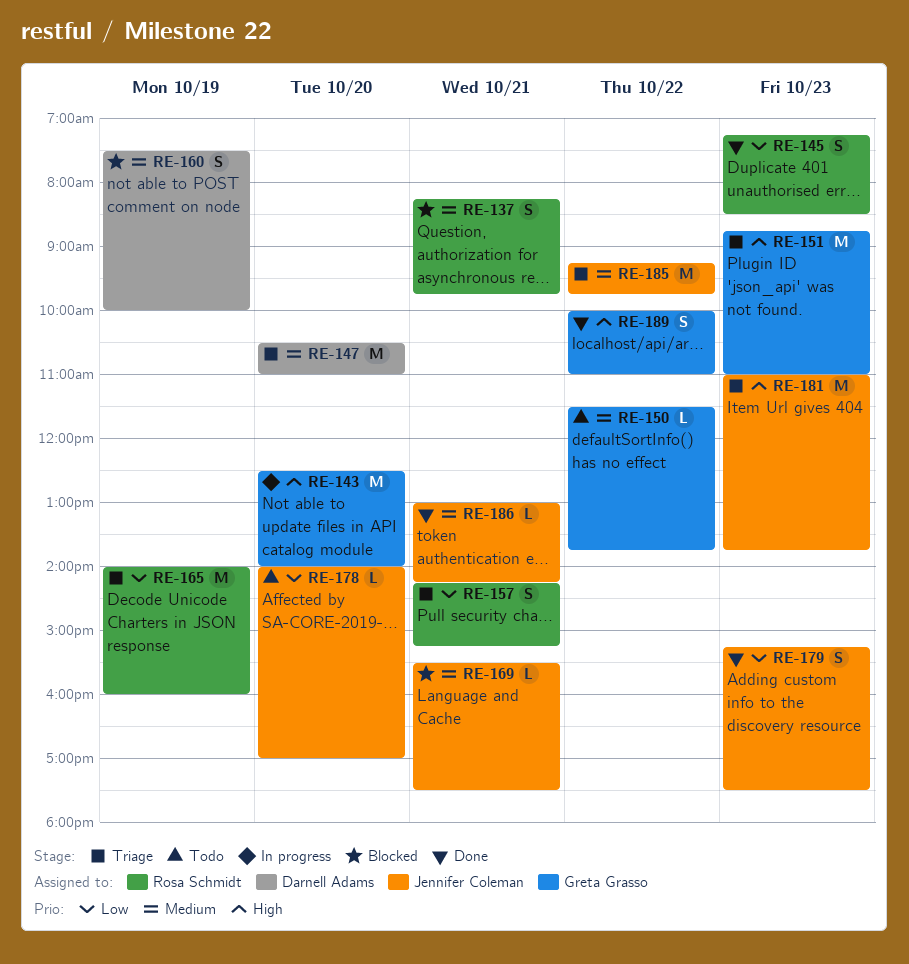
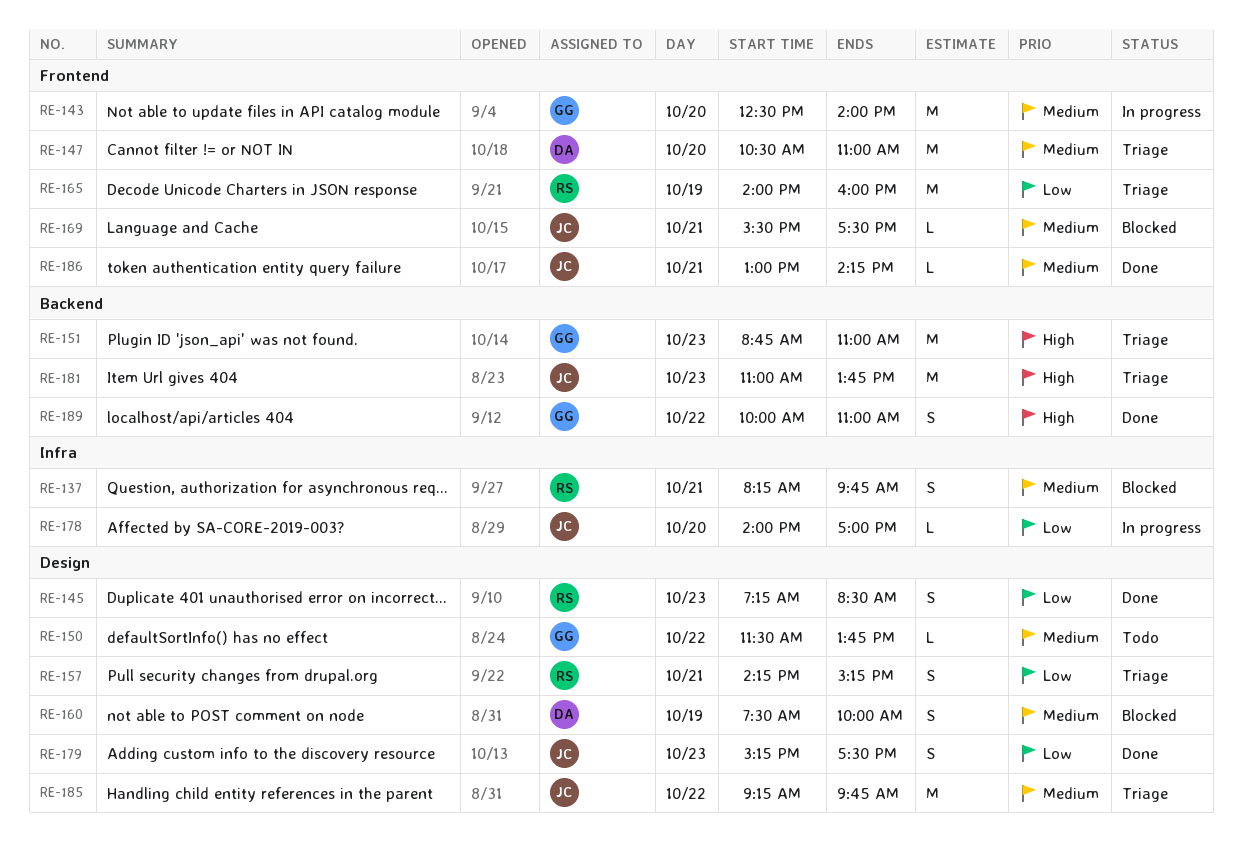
RE-143, priority: High -> Medium
RE-178, status: Todo -> In progress

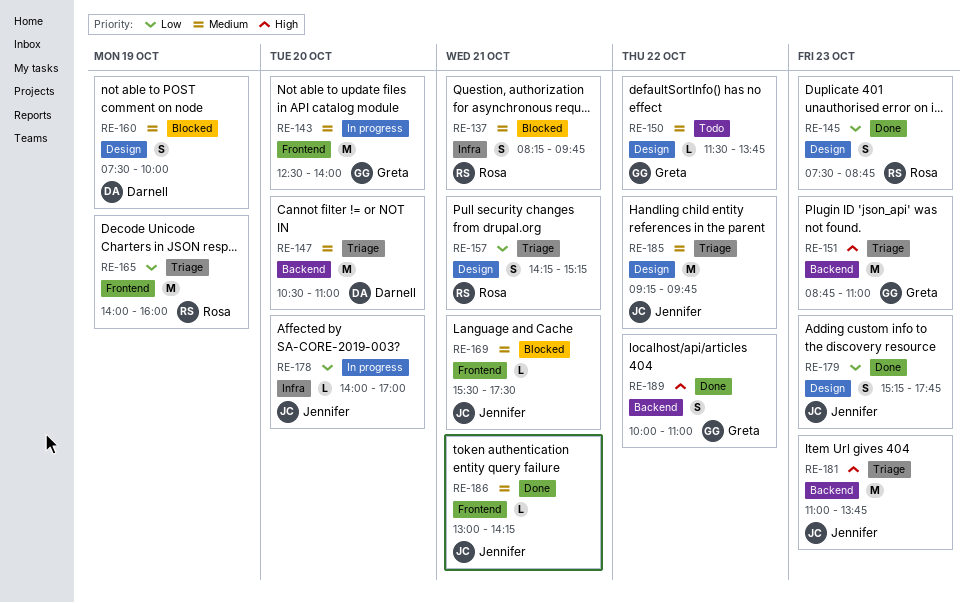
RE-145, begins: 07:15 -> 07:30
RE-145, ends: 08:30 -> 08:45
RE-147, label: Frontend -> Backend
RE-179, ends: 17:30 -> 17:45

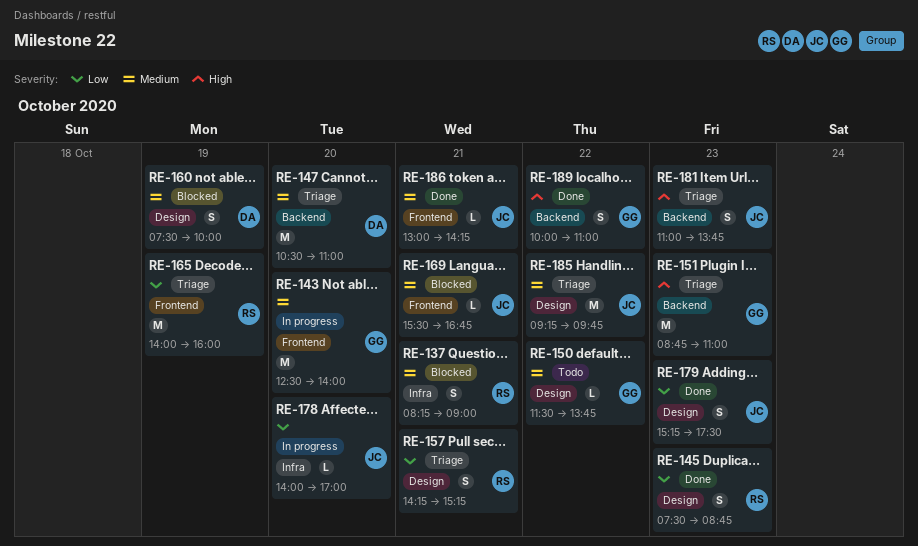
RE-137, ends: 09:45 -> 09:00
RE-169, ends: 17:30 -> 16:45
RE-179, ends: 17:45 -> 17:30
RE-181, estimate: M -> S

